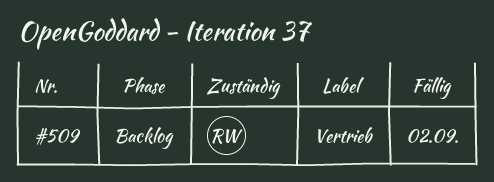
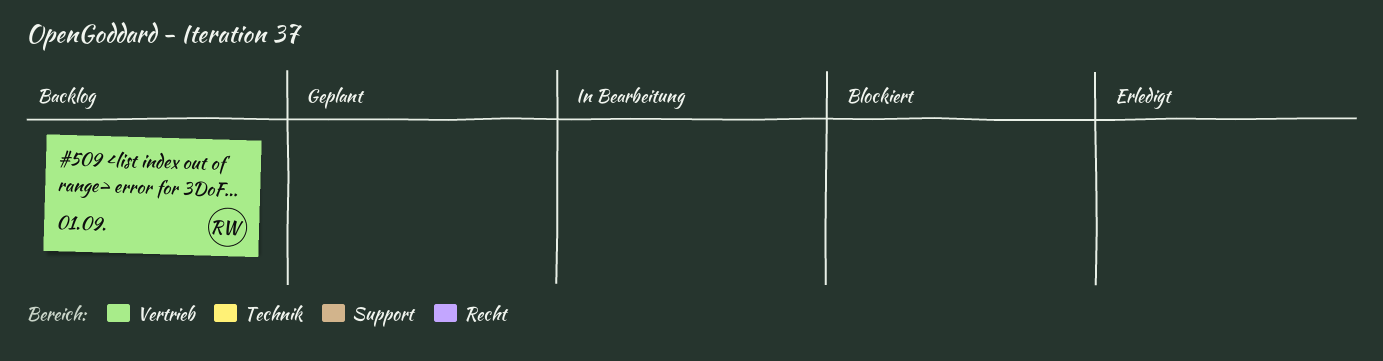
#509, due: Sep 2 -> Sep 1

